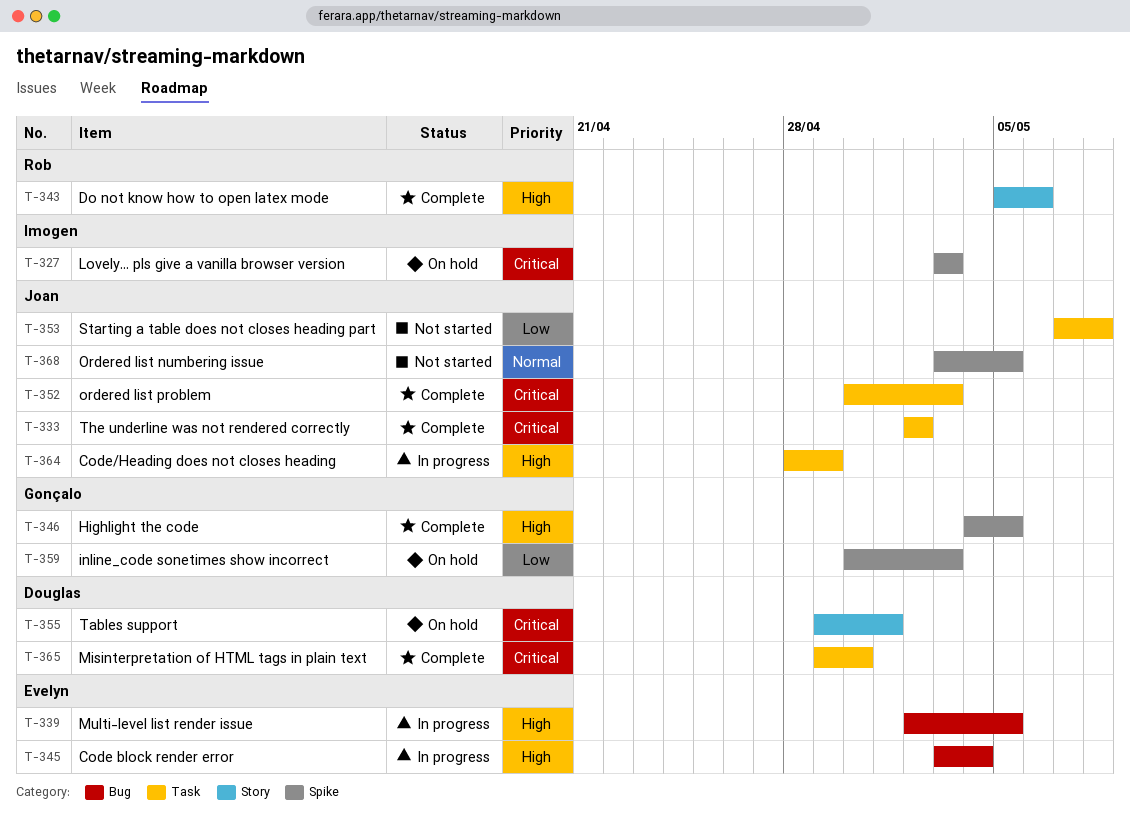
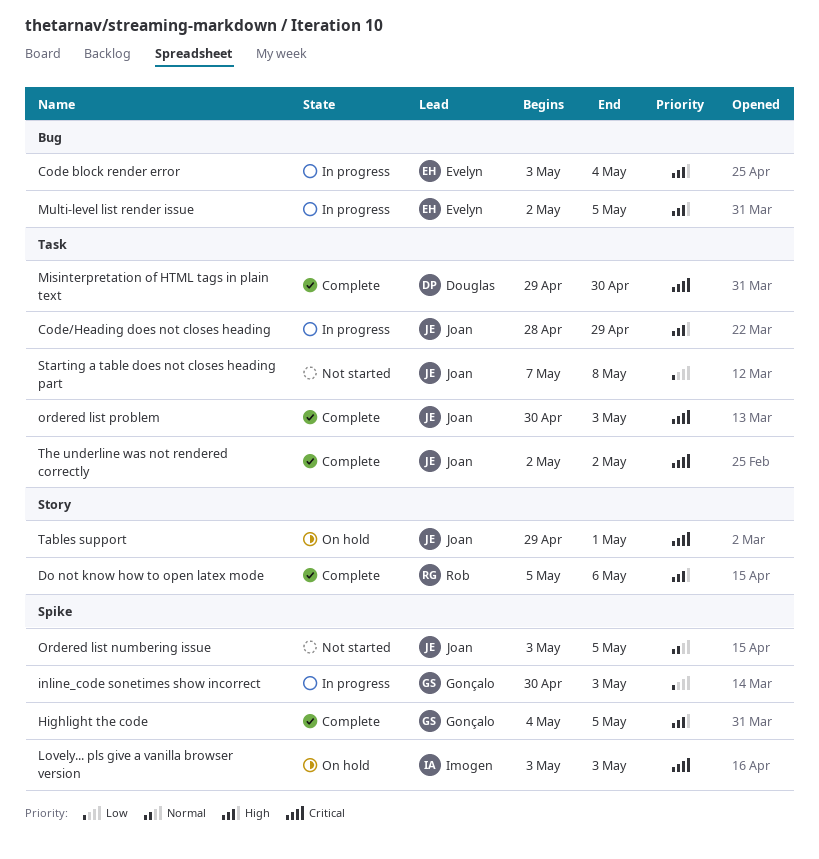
inline_code sonetimes show incorrect, status: On hold -> In progress
Tables support, owner: Douglas -> Joan

